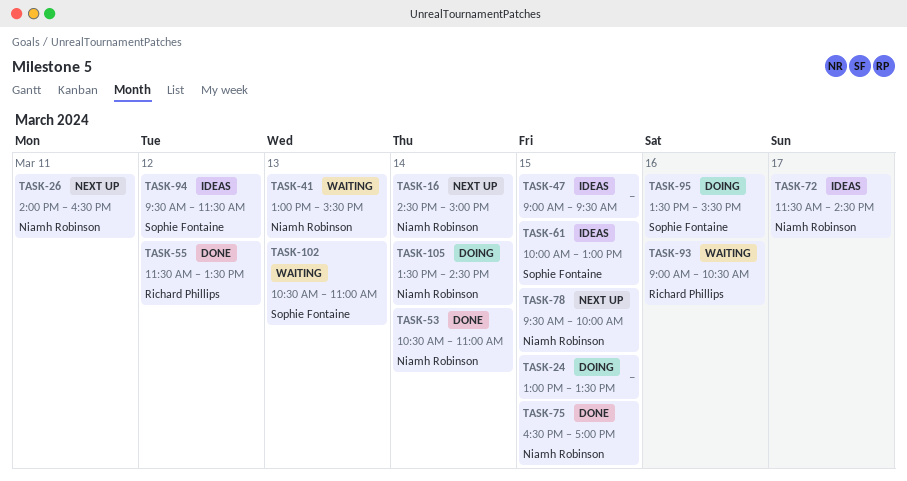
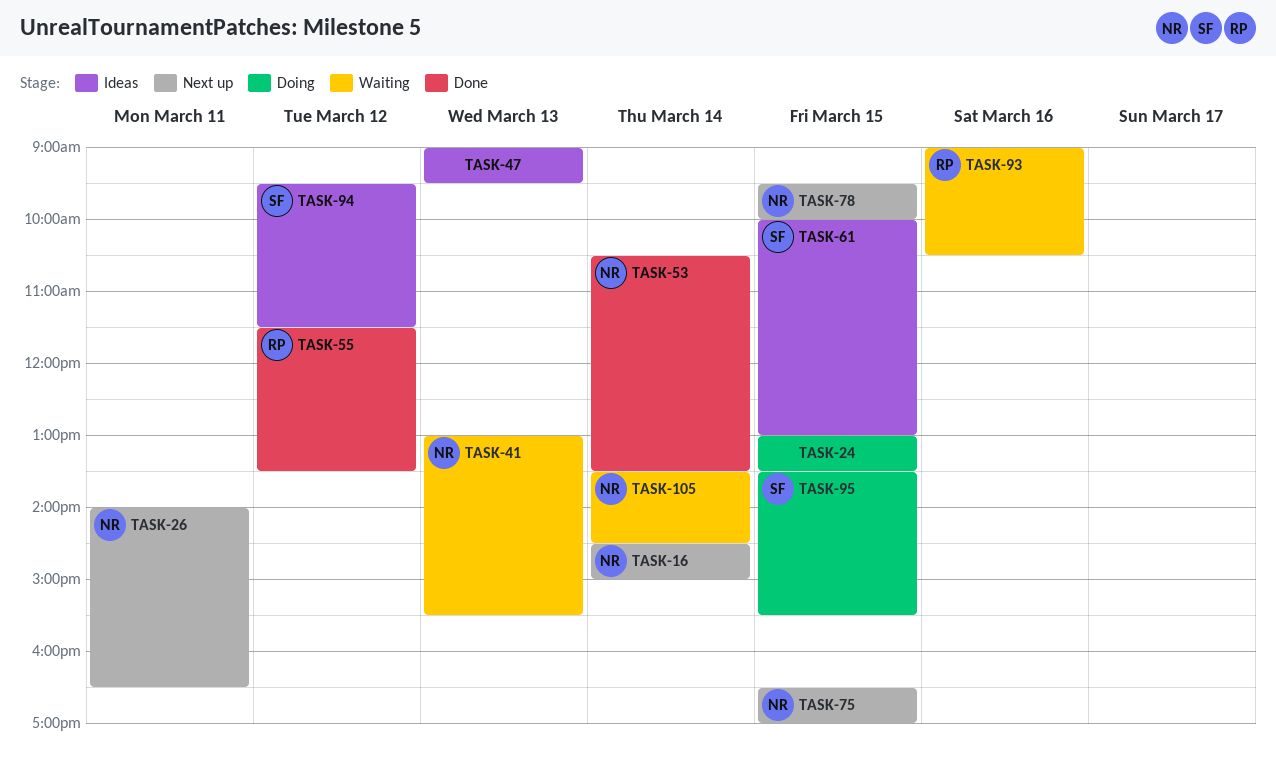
TASK-47, day: Mar 15 -> Mar 13
TASK-53, ends: 11:00 -> 13:30
TASK-72: present -> none
TASK-75, status: Done -> Next up
TASK-95, day: Mar 16 -> Mar 15
TASK-102: present -> none
TASK-105, status: Doing -> Waiting

